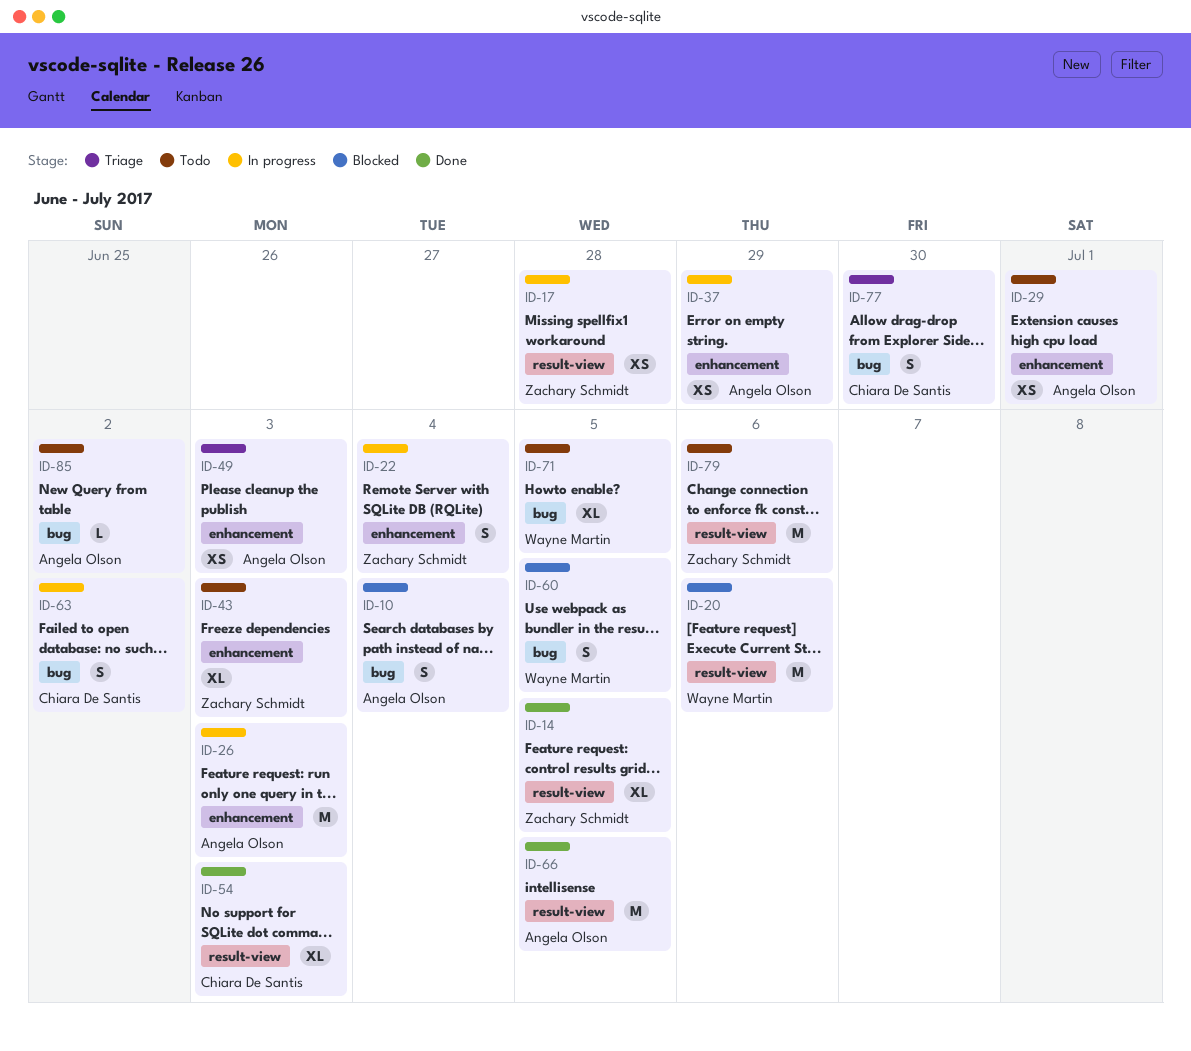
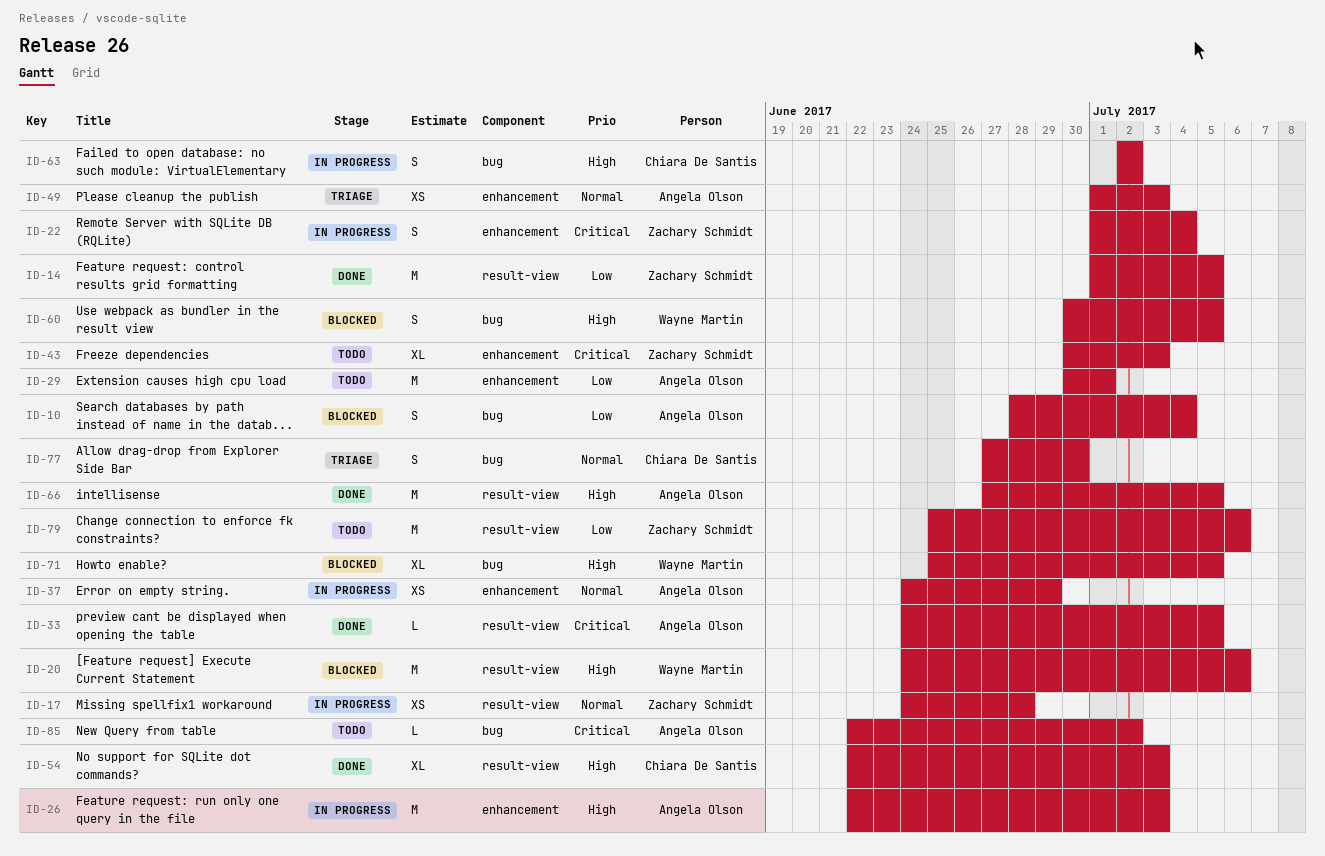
ID-14, estimate: XL -> M
ID-29, estimate: XS -> M
ID-33: none -> present
ID-71, status: Todo -> Blocked

